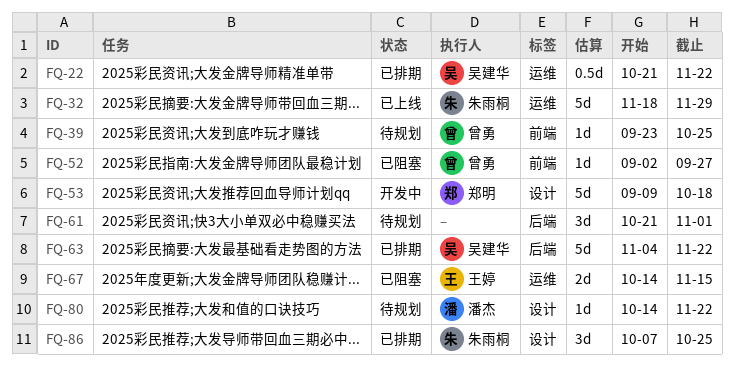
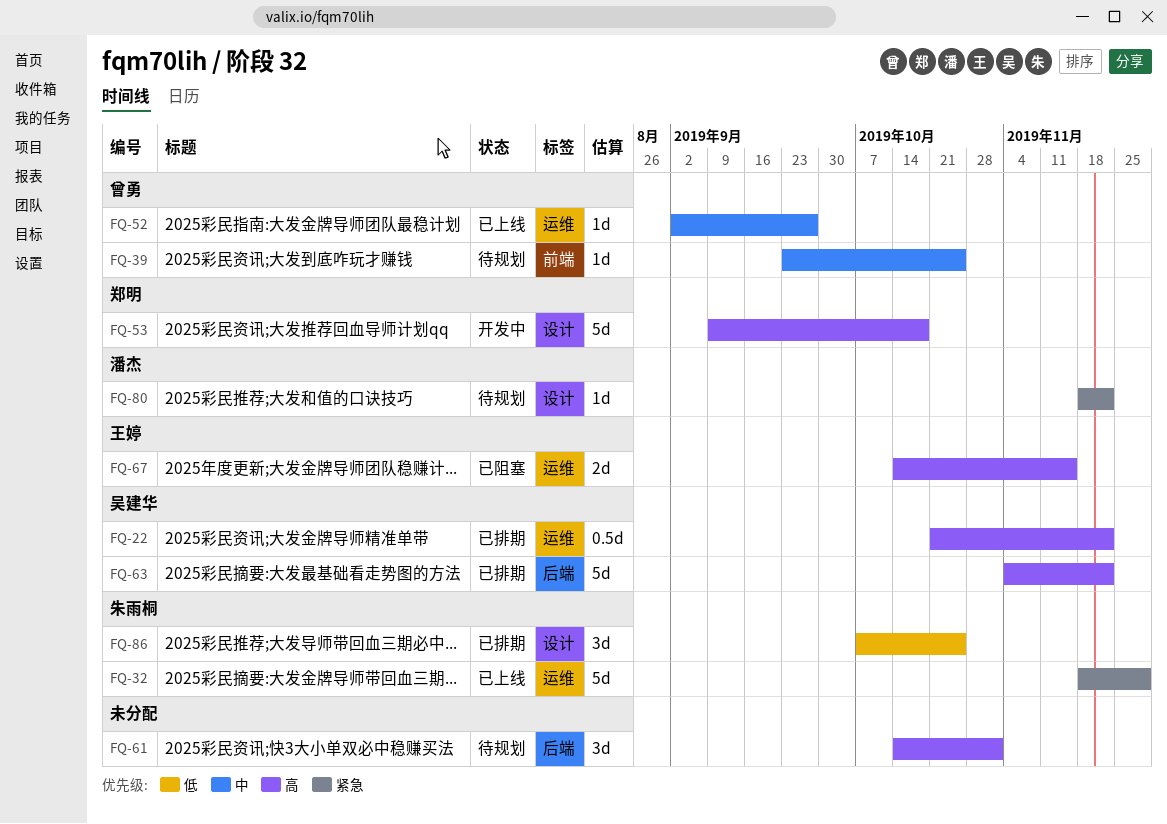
FQ-52, status: 已阻塞 -> 已上线
FQ-52, label: 前端 -> 运维
FQ-61, start: Oct 21 -> Oct 14
FQ-80, start: Oct 14 -> Nov 18

